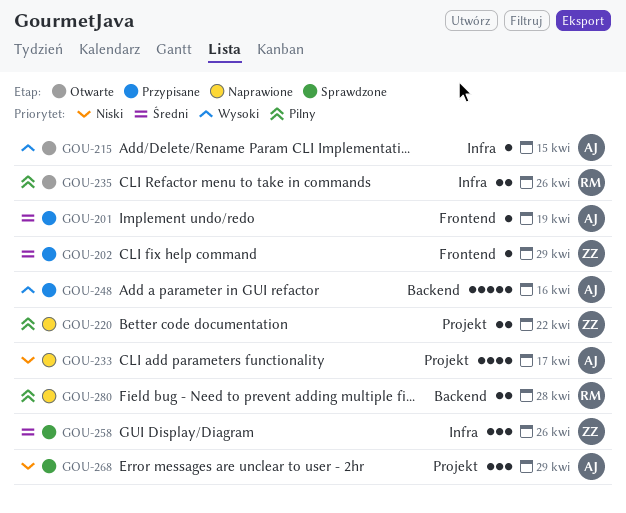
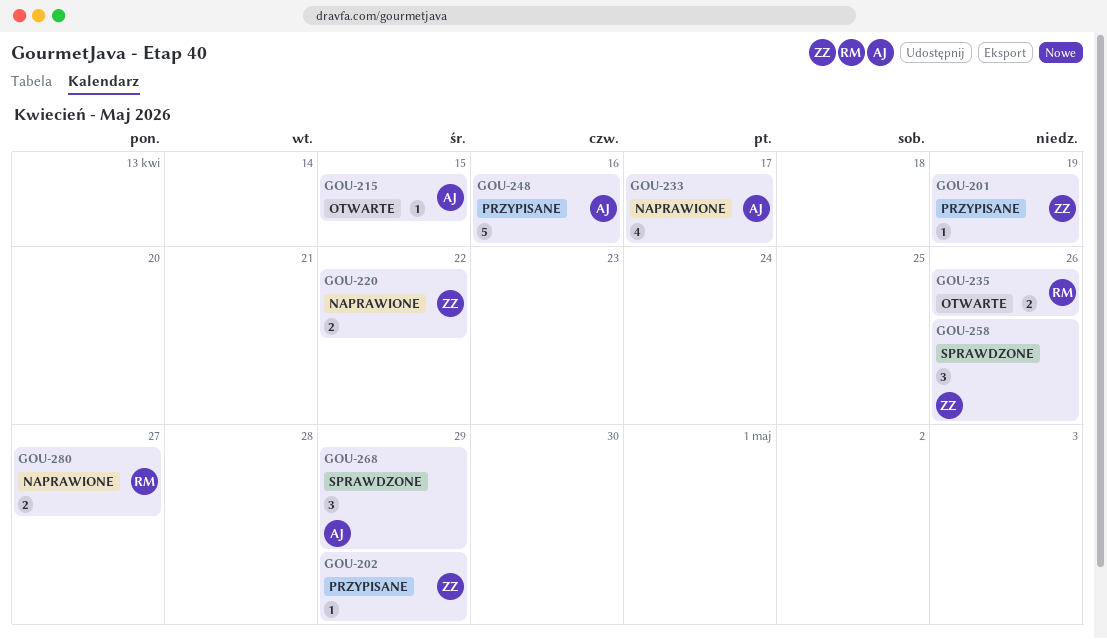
GOU-201, owner: AJ -> ZZ
GOU-280, due: Apr 28 -> Apr 27

